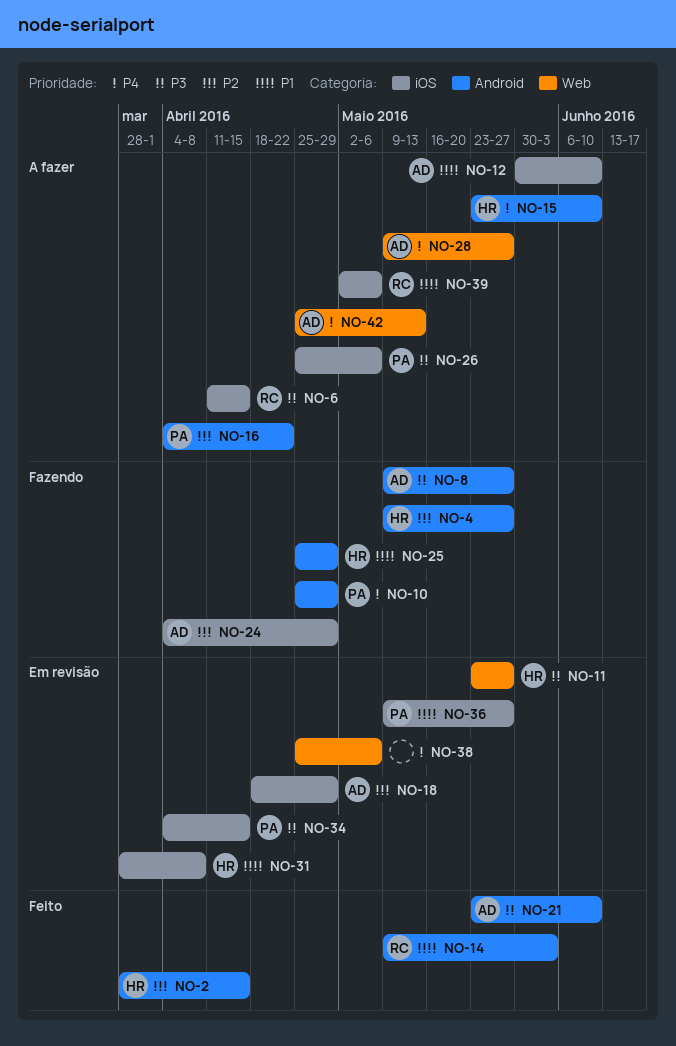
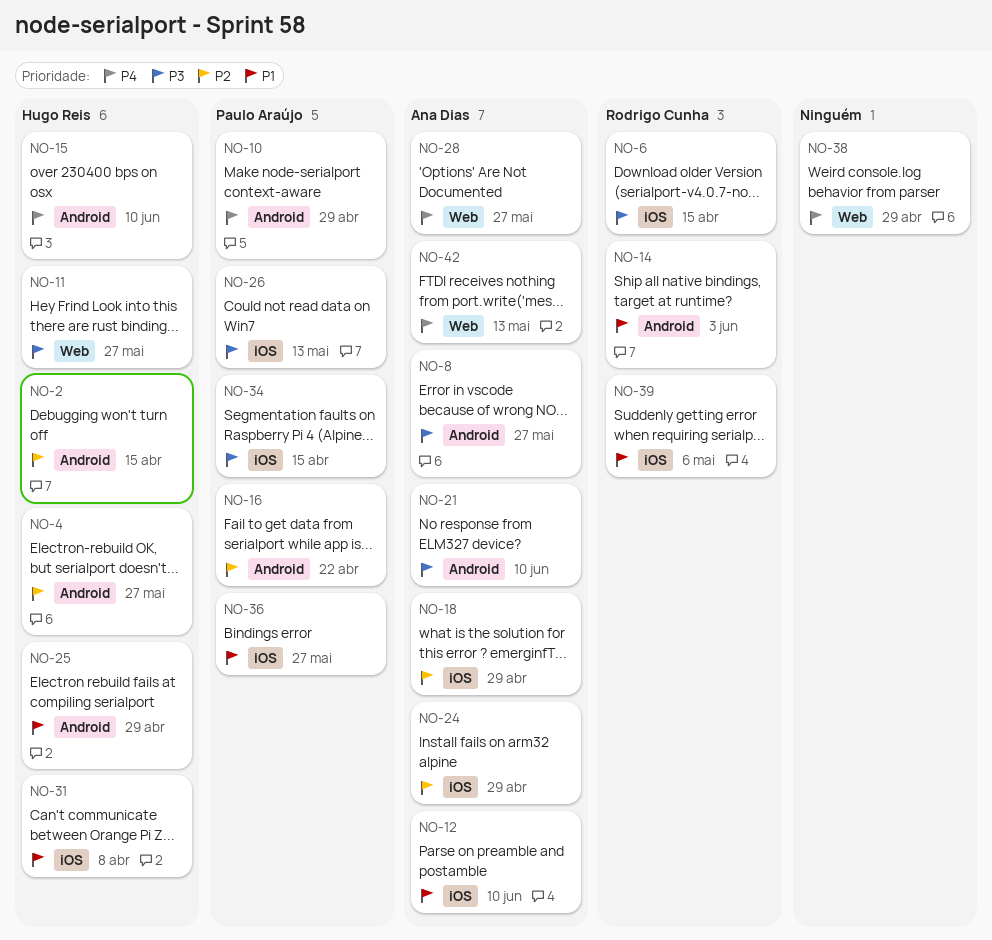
NO-26, due: May 6 -> May 13
NO-38, due: May 6 -> Apr 29

